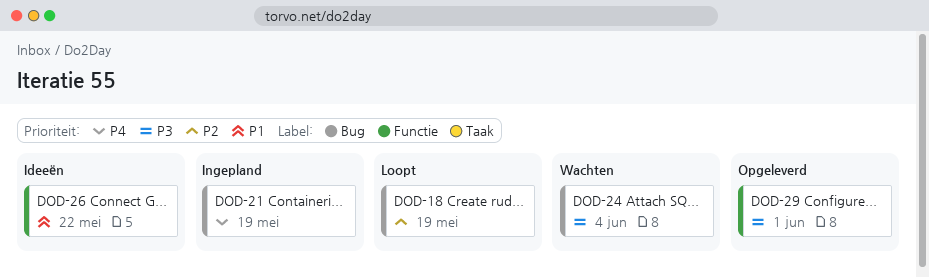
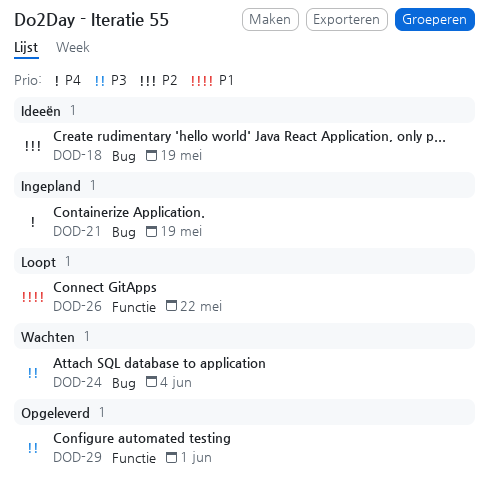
DOD-18, status: Loopt -> Ideeën
DOD-26, status: Ideeën -> Loopt

